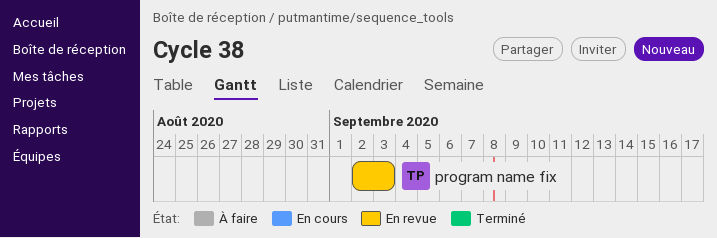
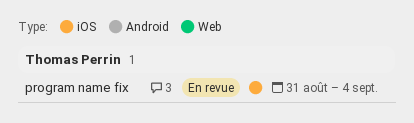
program name fix, start: Sep 2 -> Aug 31
program name fix, due: Sep 3 -> Sep 4

